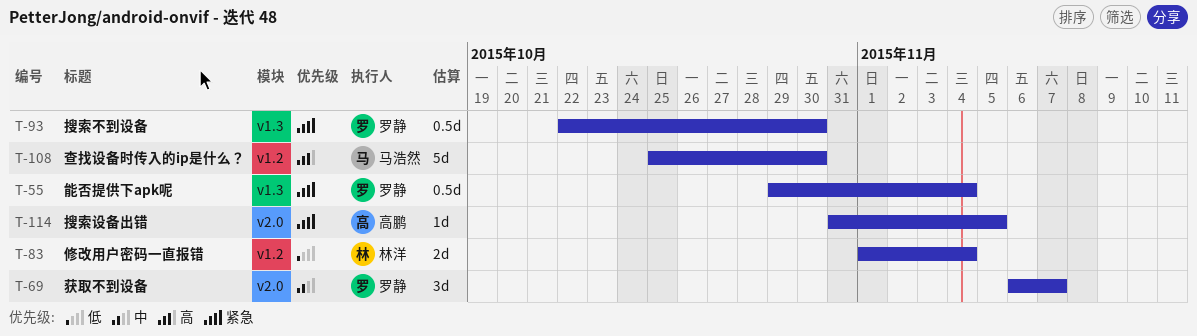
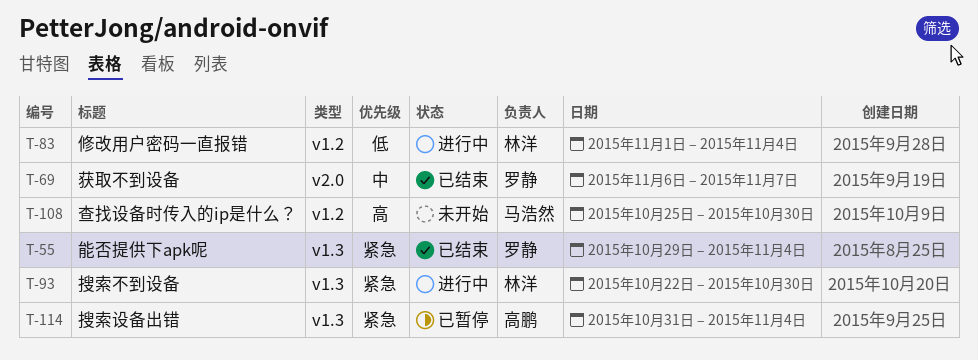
T-93, owner: 罗静 -> 林洋
T-114, label: v2.0 -> v1.3
T-114, due: Nov 5 -> Nov 4

